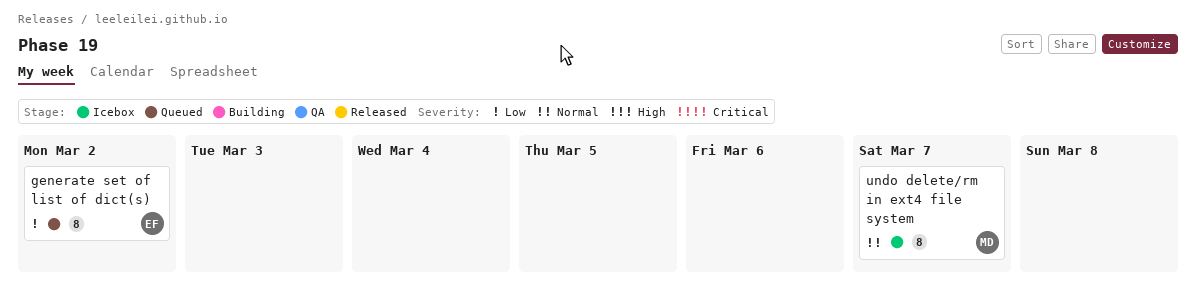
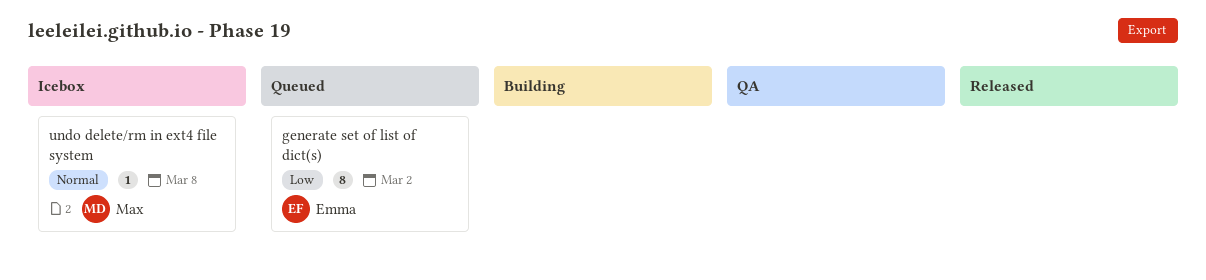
undo delete/rm in ext4 file system, estimate: 8 -> 1
undo delete/rm in ext4 file system, due: Mar 7 -> Mar 8

